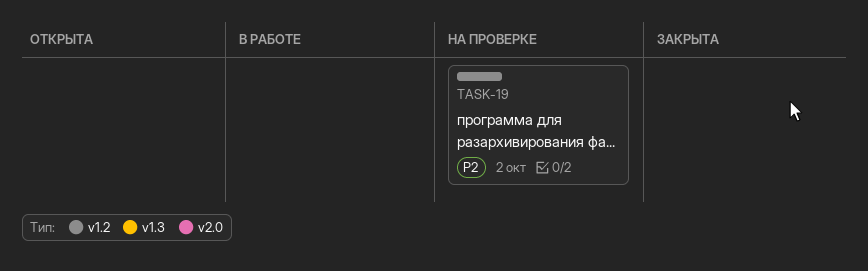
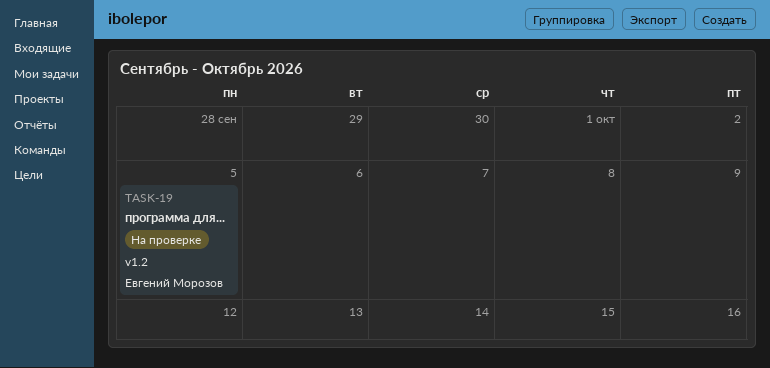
TASK-19, due: Oct 2 -> Oct 5

